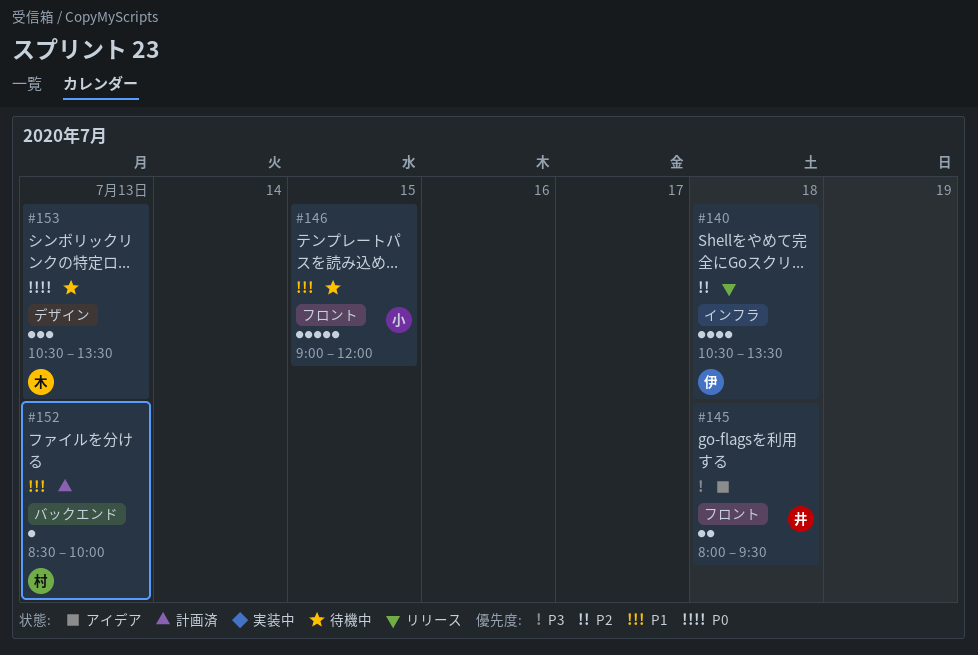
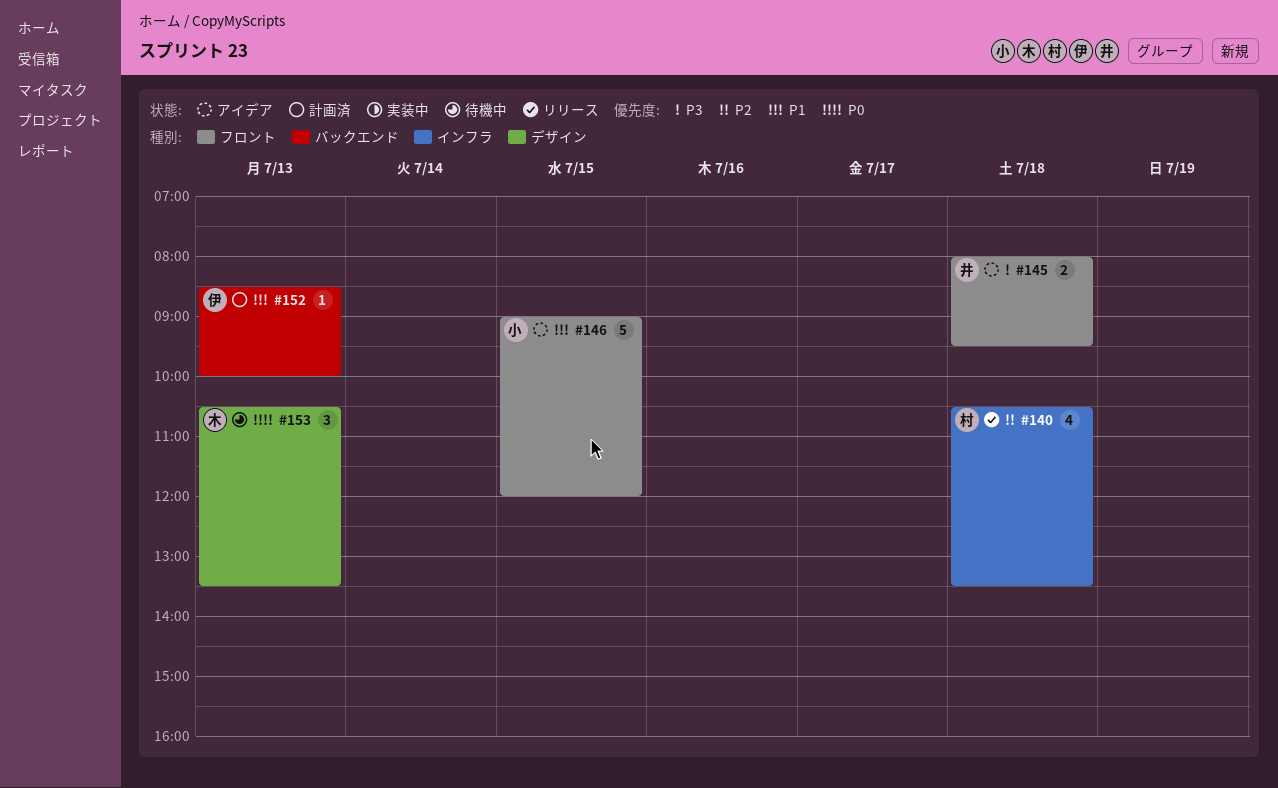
#140, owner: 伊 -> 村
#146, status: 待機中 -> アイデア
#152, owner: 村 -> 伊

